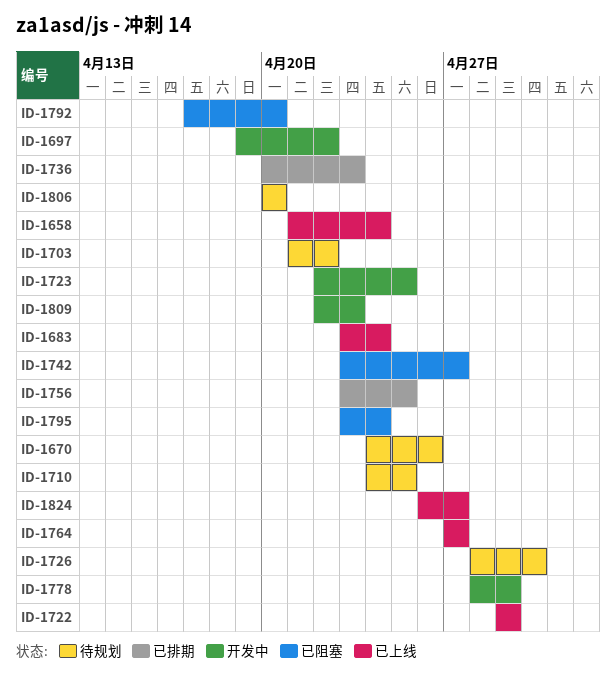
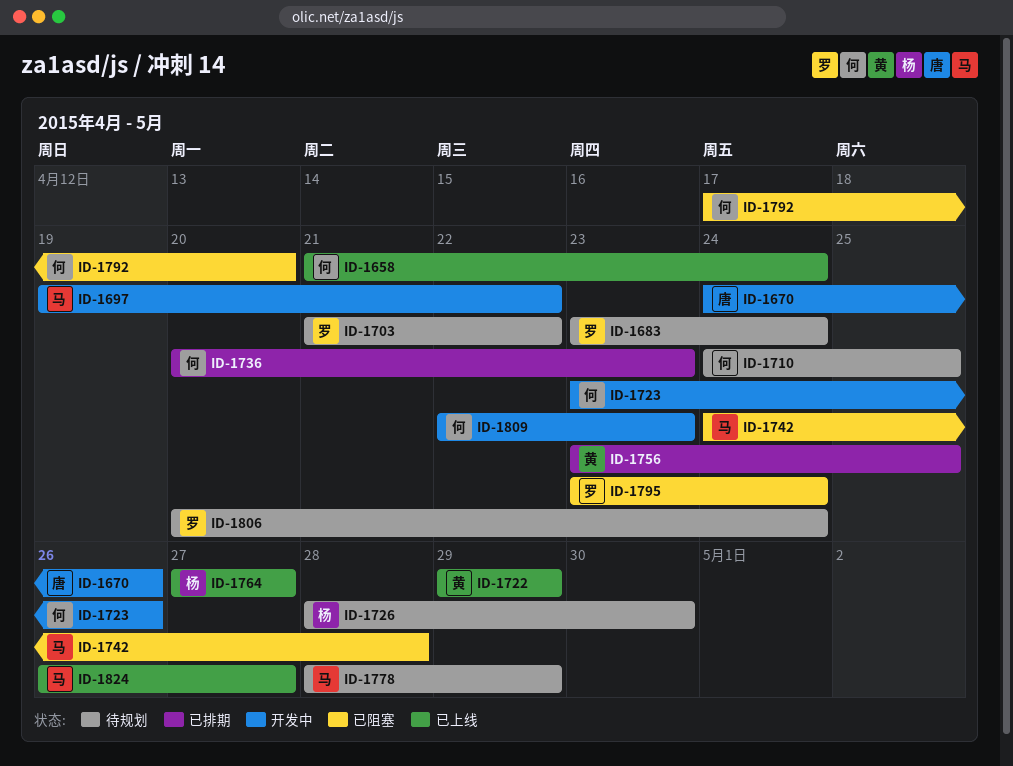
ID-1670, status: 待规划 -> 开发中
ID-1683, status: 已上线 -> 待规划
ID-1723, start: Apr 22 -> Apr 23
ID-1723, due: Apr 25 -> Apr 26
ID-1742, start: Apr 23 -> Apr 24
ID-1742, due: Apr 27 -> Apr 28
ID-1778, status: 开发中 -> 待规划
ID-1806, due: Apr 20 -> Apr 24

